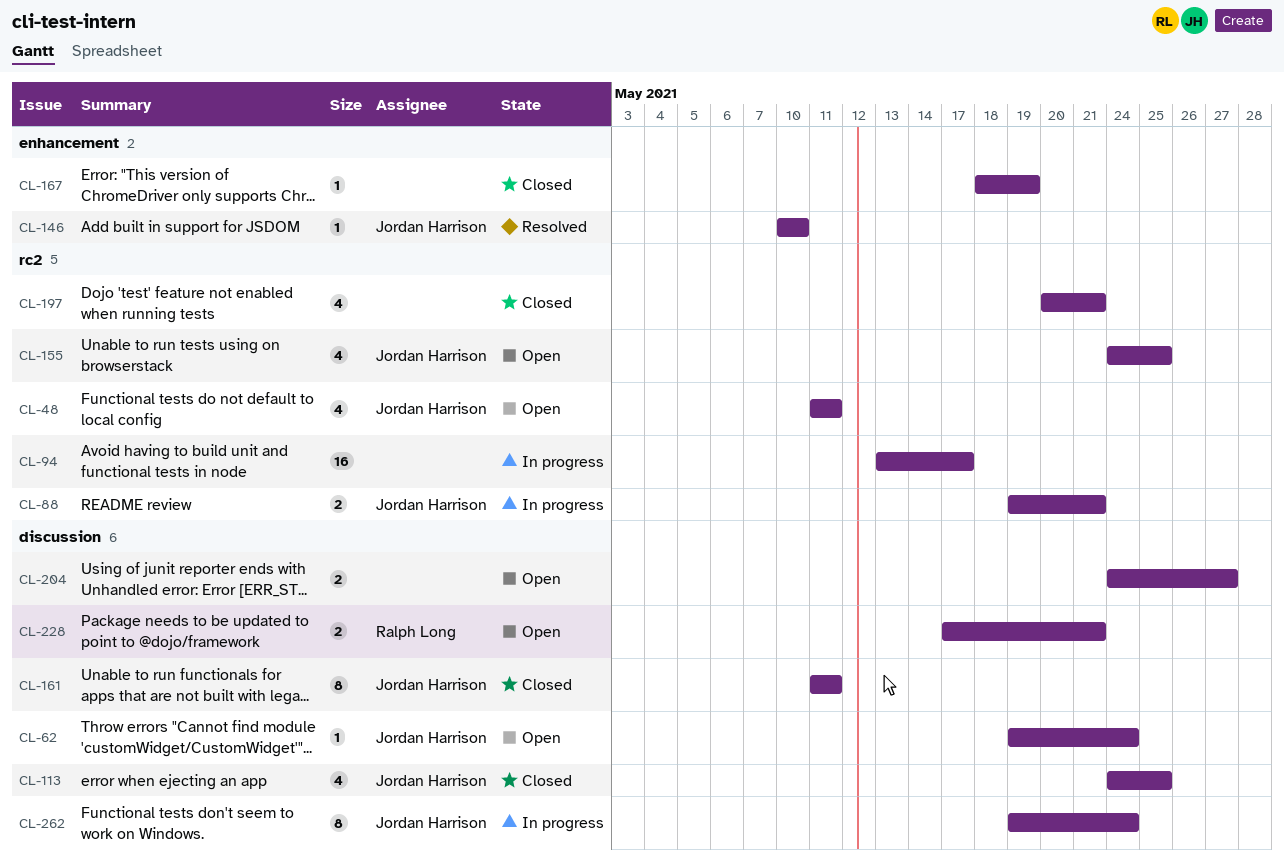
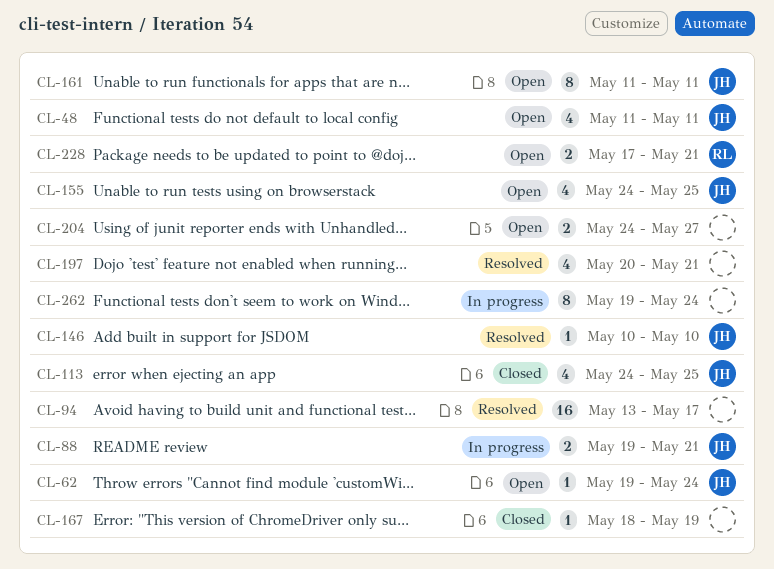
CL-94, status: In progress -> Resolved
CL-161, status: Closed -> Open
CL-197, status: Closed -> Resolved
CL-262, owner: Jordan Harrison -> none

